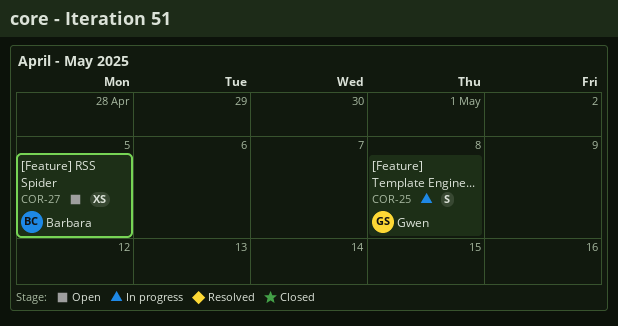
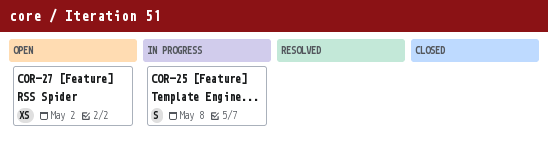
COR-27, due: May 5 -> May 2

